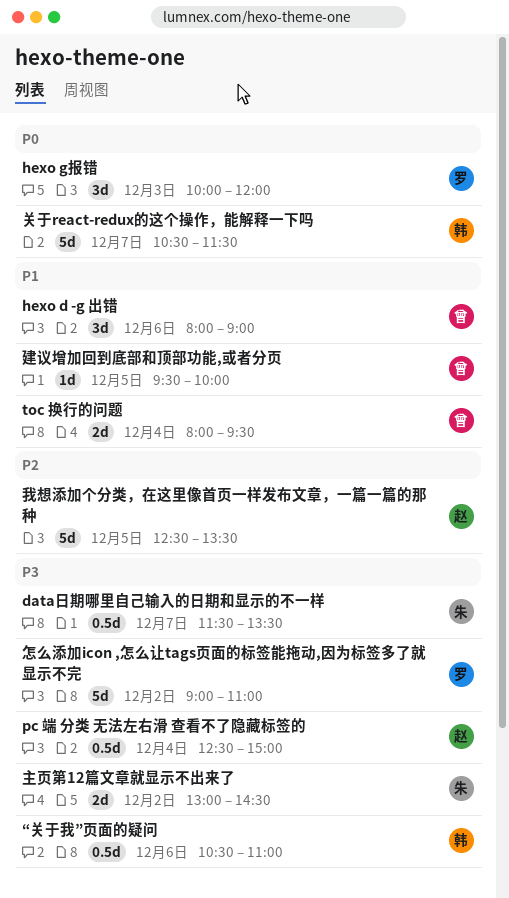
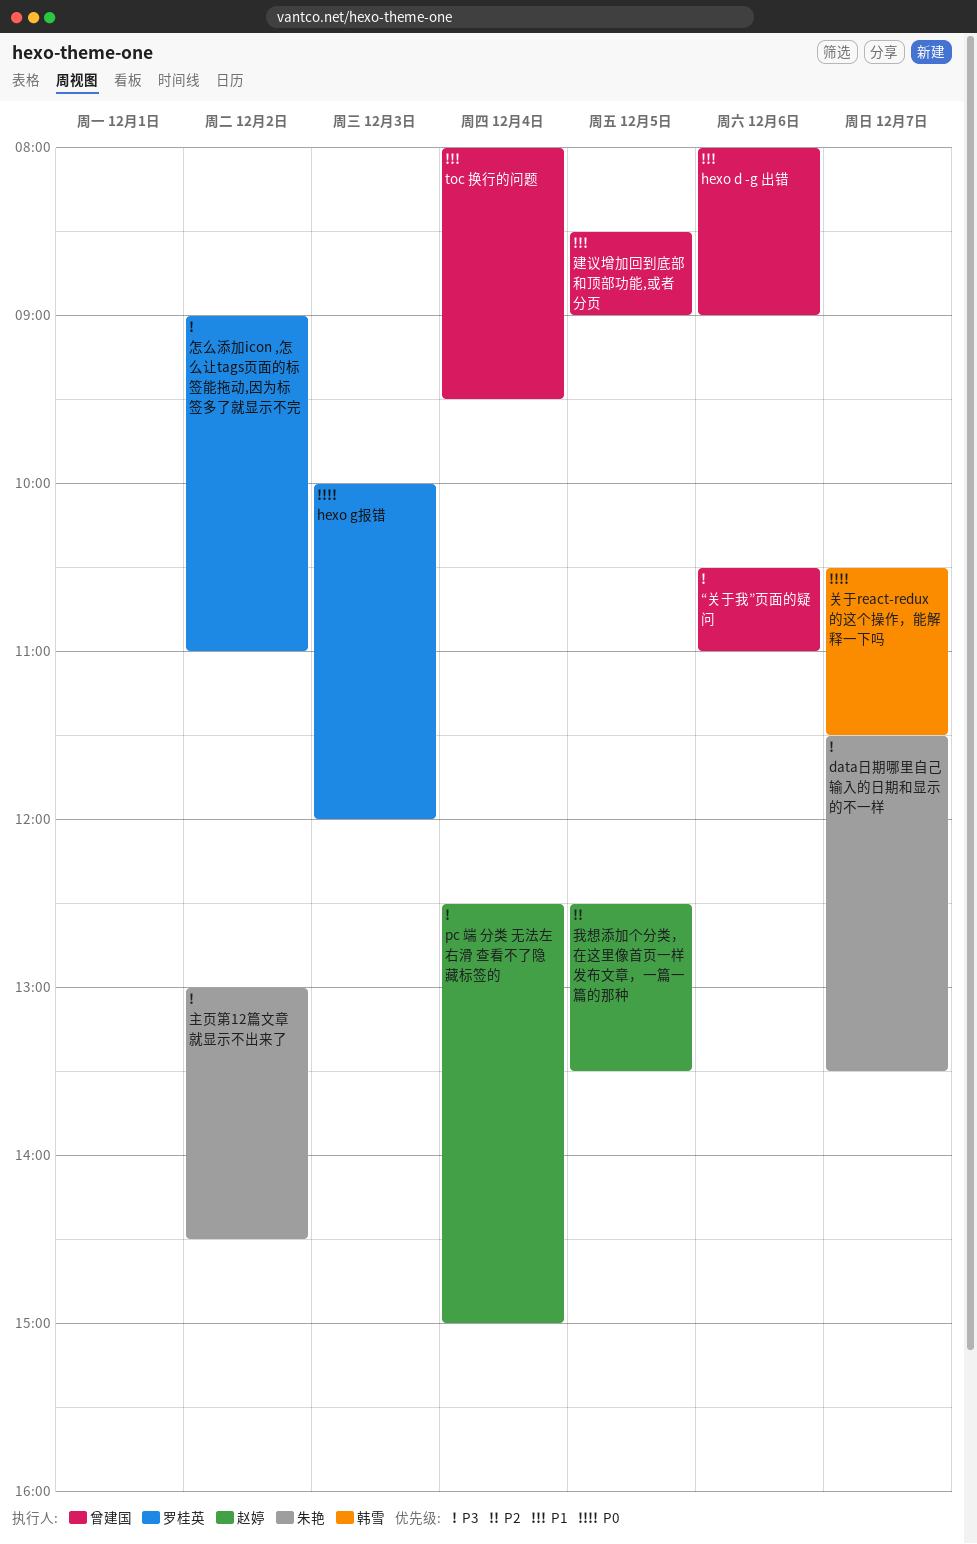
“关于我”页面的疑问, owner: 韩雪 -> 曾建国
建议增加回到底部和顶部功能,或者分页, begins: 09:30 -> 08:30
建议增加回到底部和顶部功能,或者分页, ends: 10:00 -> 09:00

